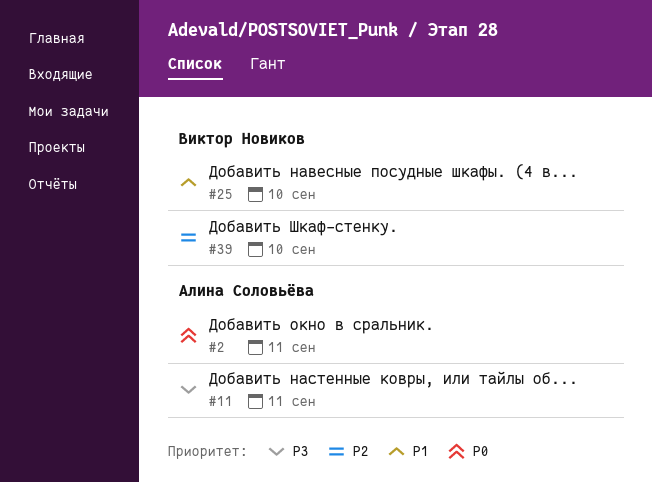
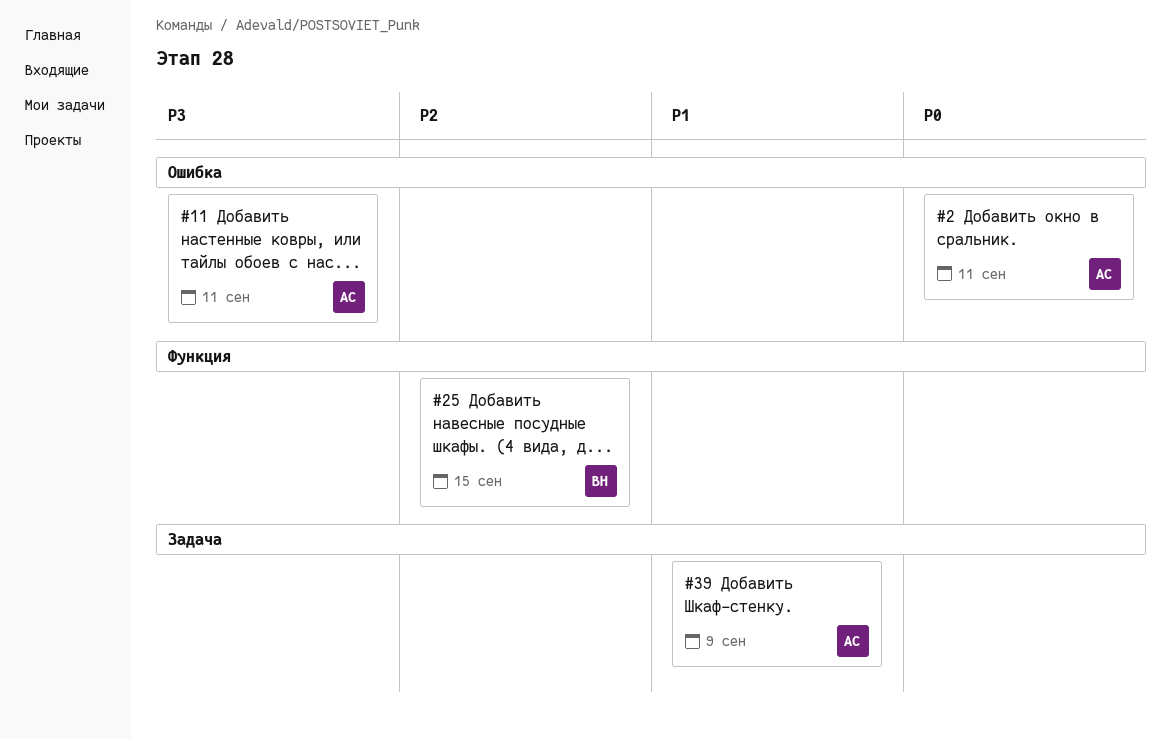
#25, priority: P1 -> P2
#25, due: Sep 10 -> Sep 15
#39, owner: Виктор Новиков -> Алина Соловьёва
#39, priority: P2 -> P1
#39, due: Sep 10 -> Sep 9

